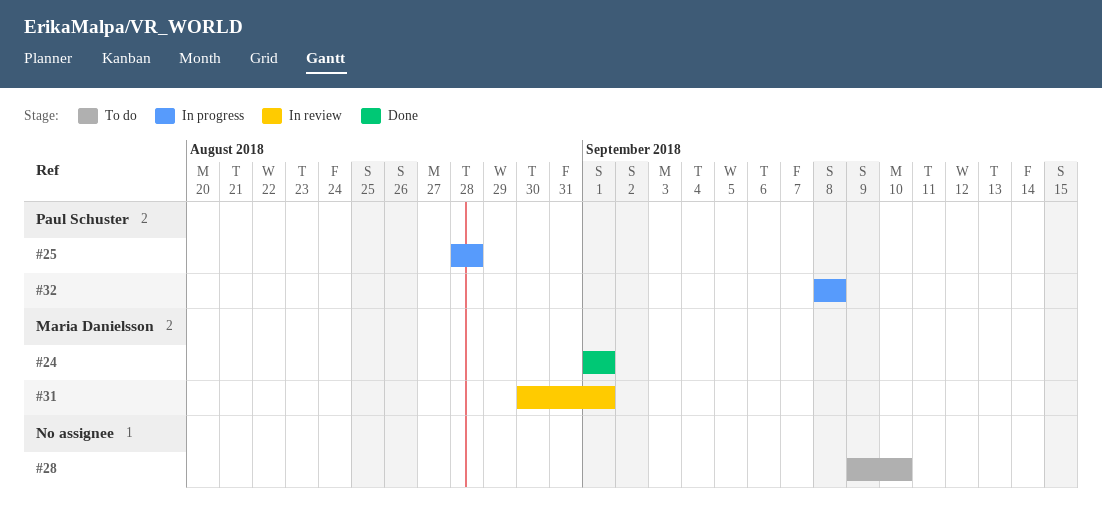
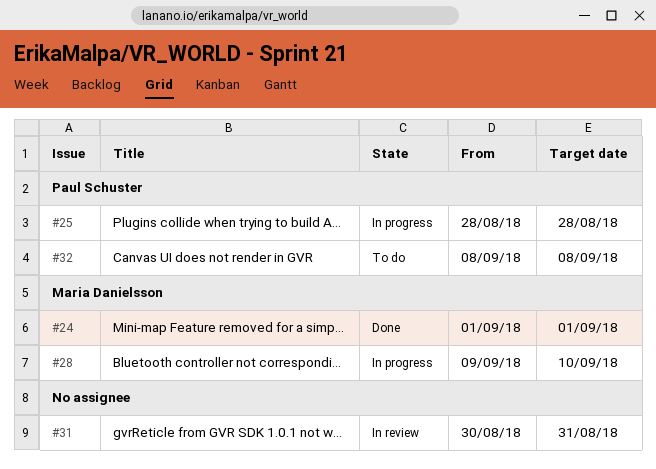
#28, status: To do -> In progress
#28, owner: none -> Maria Danielsson
#31, owner: Maria Danielsson -> none
#31, due: Sep 1 -> Aug 31
#32, status: In progress -> To do

